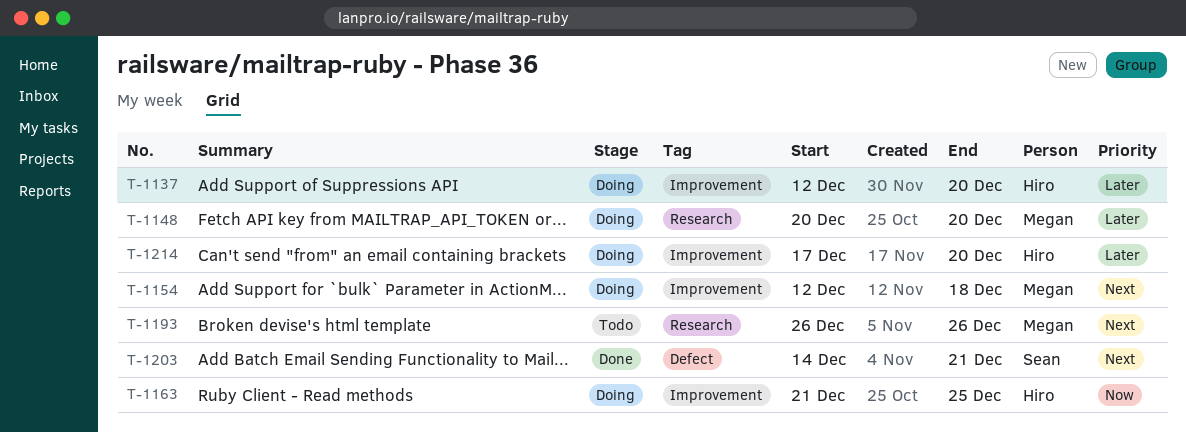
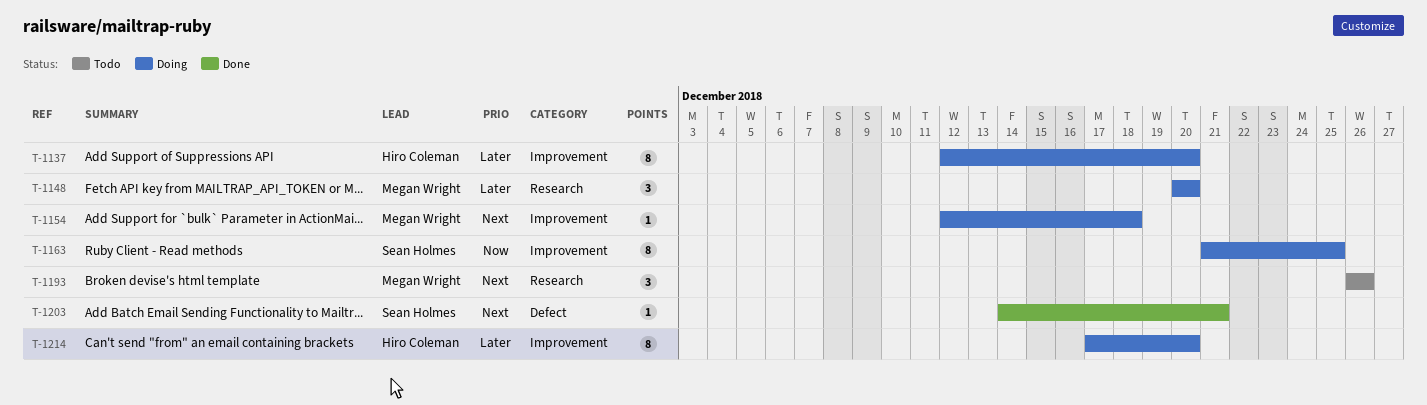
T-1163, owner: Hiro Coleman -> Sean Holmes

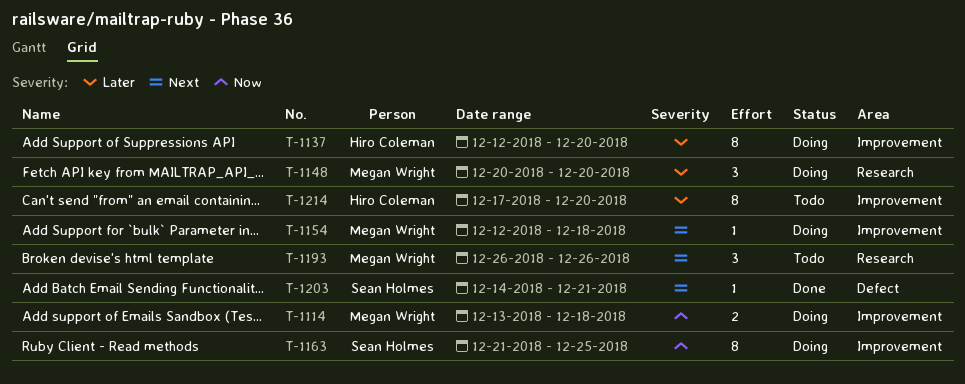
T-1114: none -> present
T-1214, status: Doing -> Todo

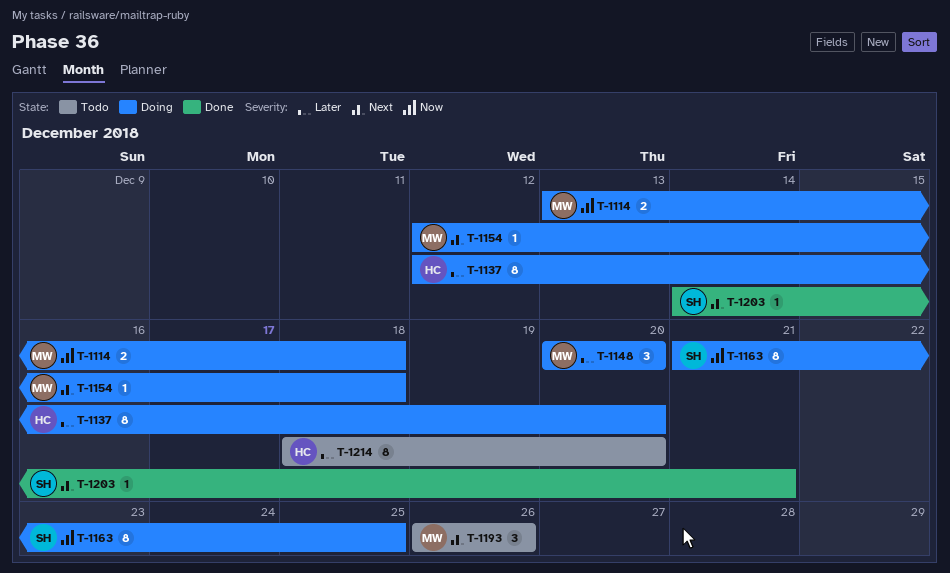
T-1214, start: Dec 17 -> Dec 18

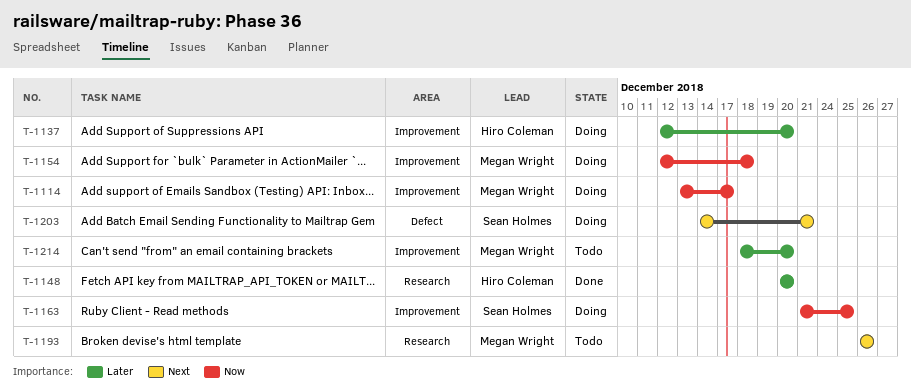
T-1114, due: Dec 18 -> Dec 17
T-1148, status: Doing -> Done
T-1148, owner: Megan Wright -> Hiro Coleman
T-1154, priority: Next -> Now
T-1203, status: Done -> Doing
T-1214, owner: Hiro Coleman -> Megan Wright

